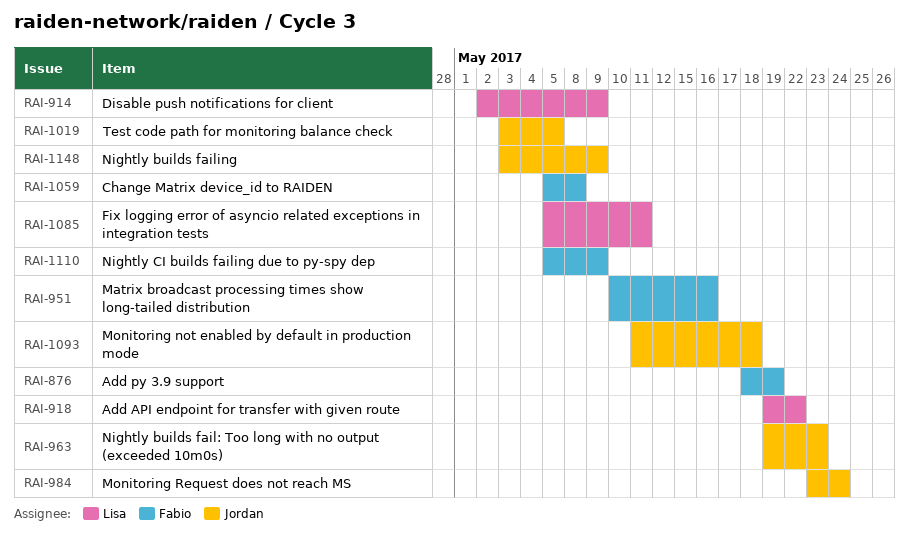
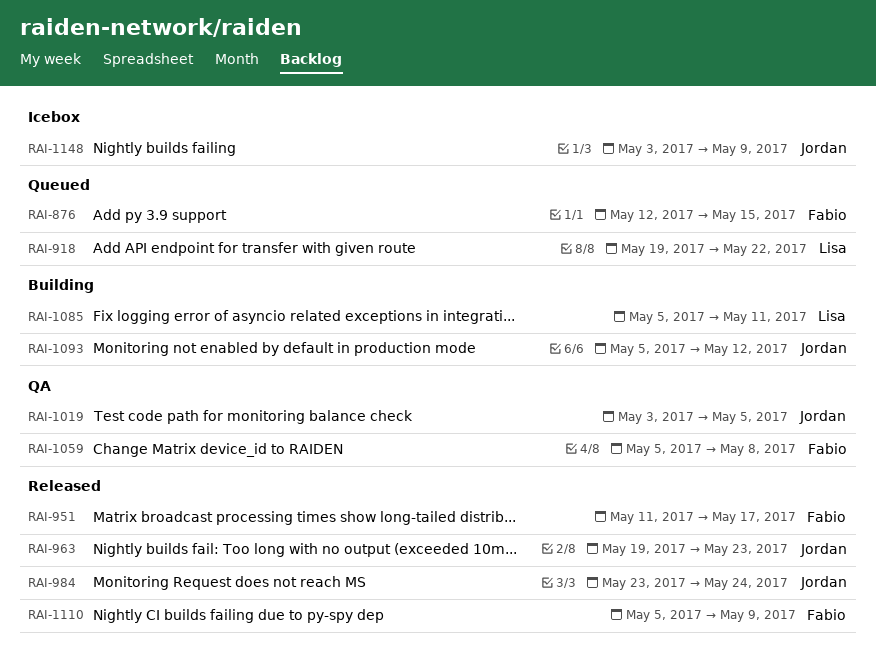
RAI-876, start: May 18 -> May 12
RAI-876, due: May 19 -> May 15
RAI-914: present -> none
RAI-951, start: May 10 -> May 11
RAI-951, due: May 16 -> May 17
RAI-1093, start: May 11 -> May 5
RAI-1093, due: May 18 -> May 12

